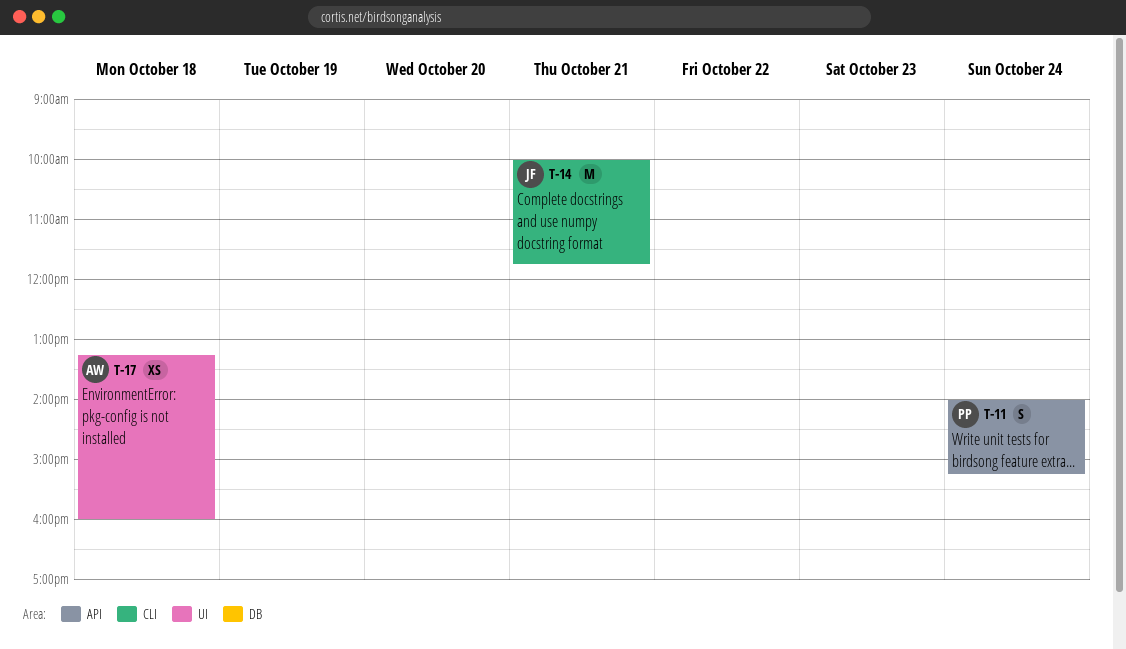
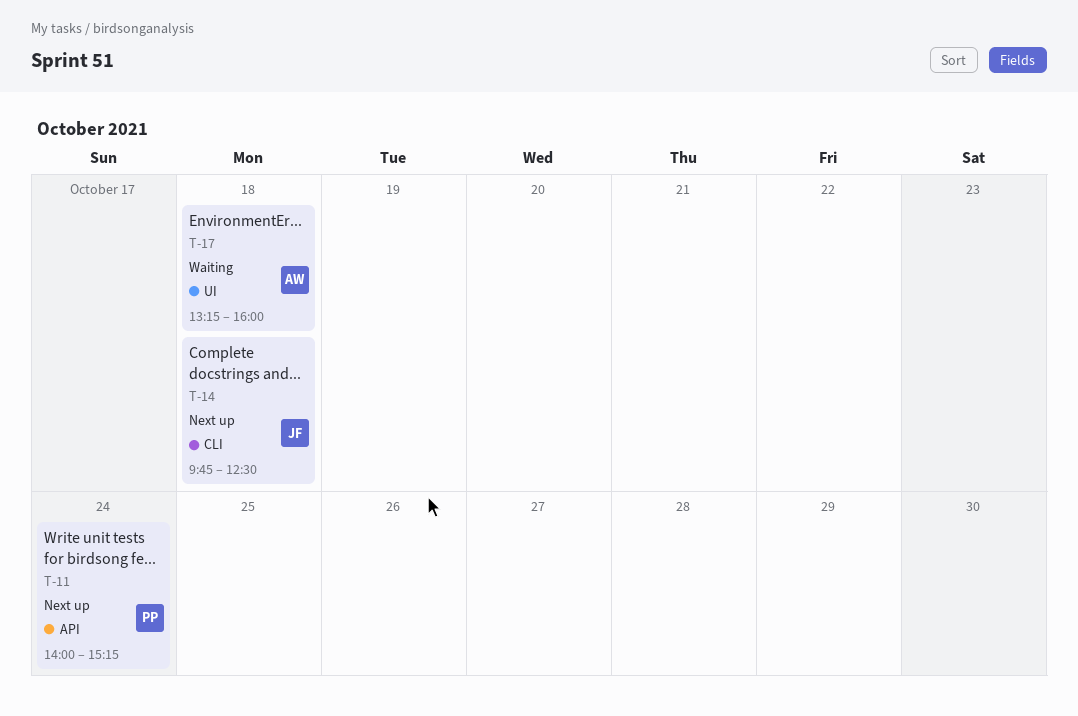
T-14, day: Oct 21 -> Oct 18
T-14, begins: 10:00 -> 09:45
T-14, ends: 11:45 -> 12:30

